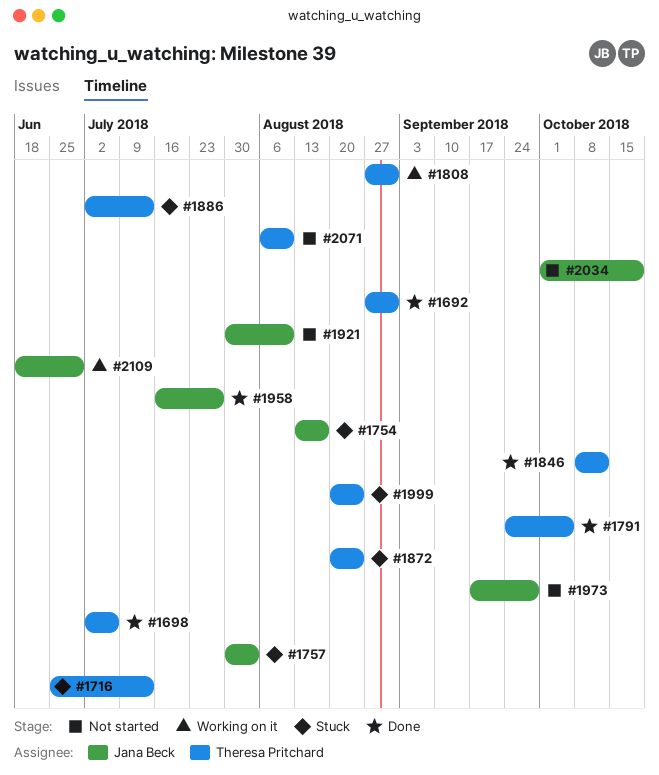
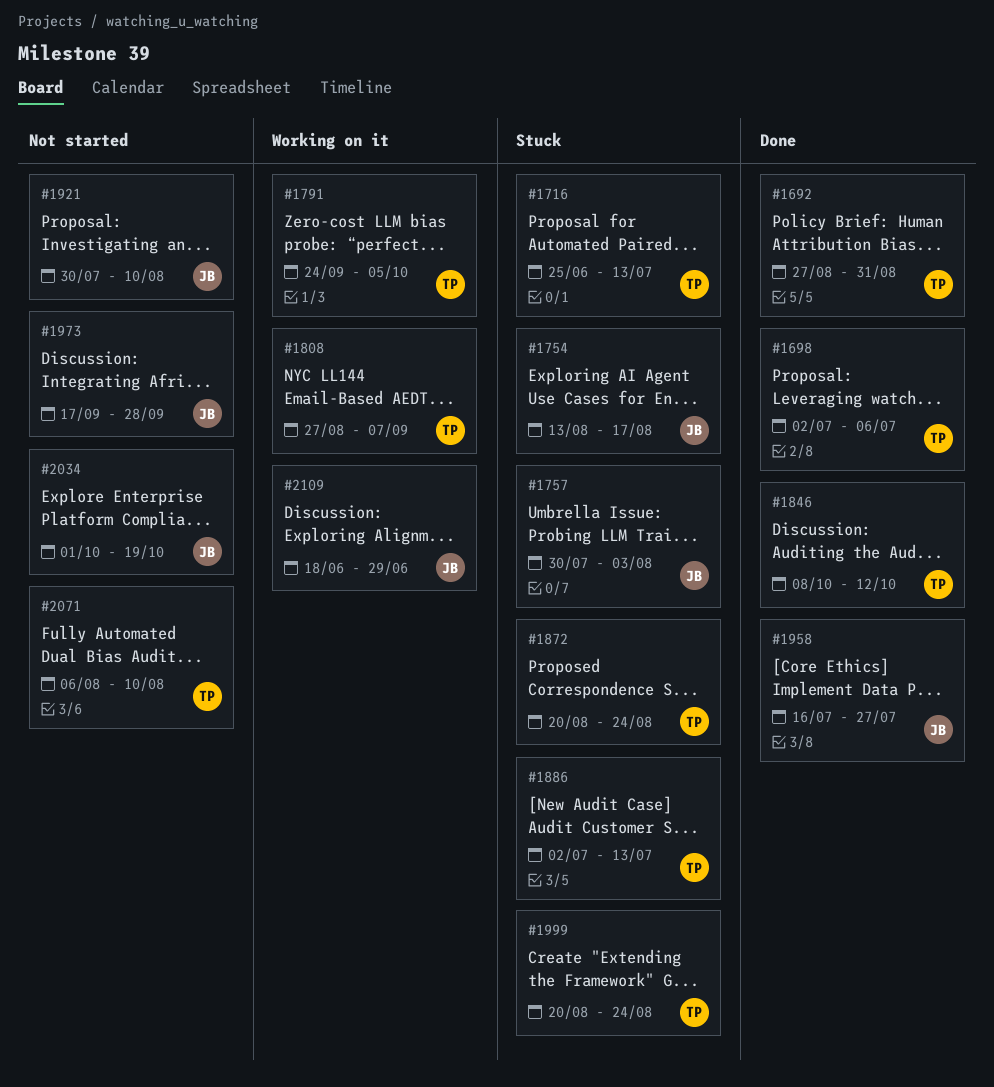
#1791, status: Done -> Working on it
#1808, due: Aug 31 -> Sep 7

